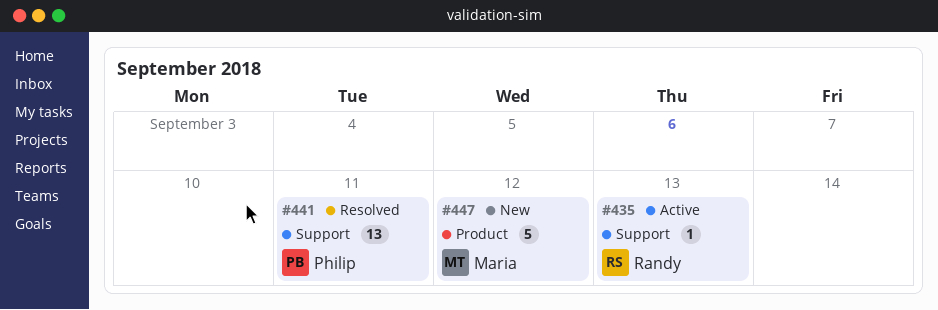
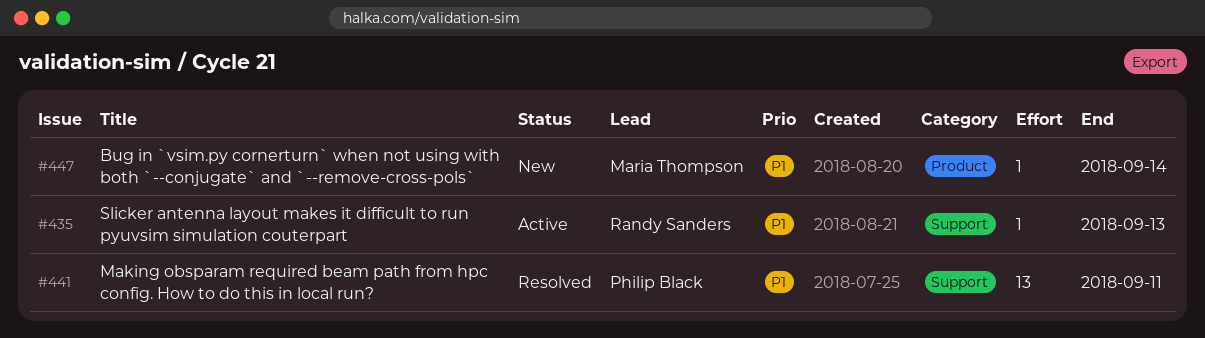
#447, estimate: 5 -> 1
#447, due: Sep 12 -> Sep 14

